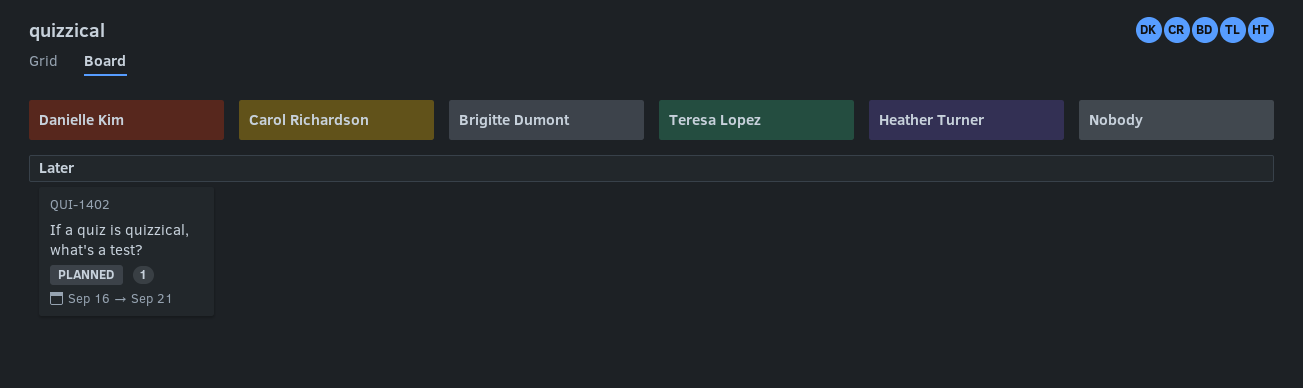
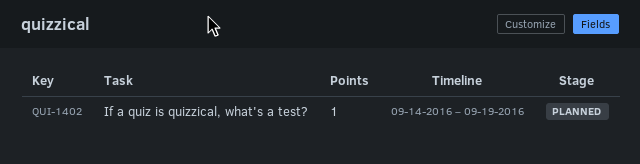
QUI-1402, start: Sep 16 -> Sep 14
QUI-1402, due: Sep 21 -> Sep 19

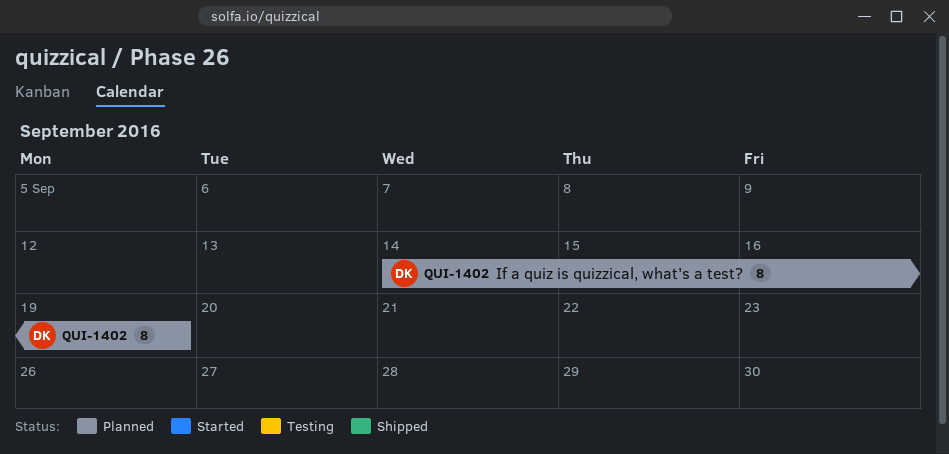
QUI-1402, estimate: 1 -> 8

